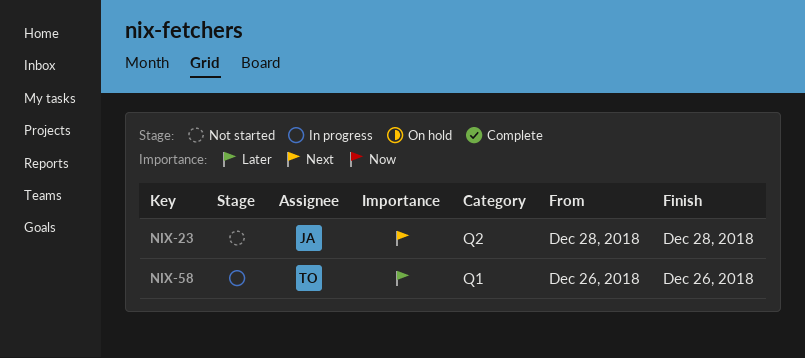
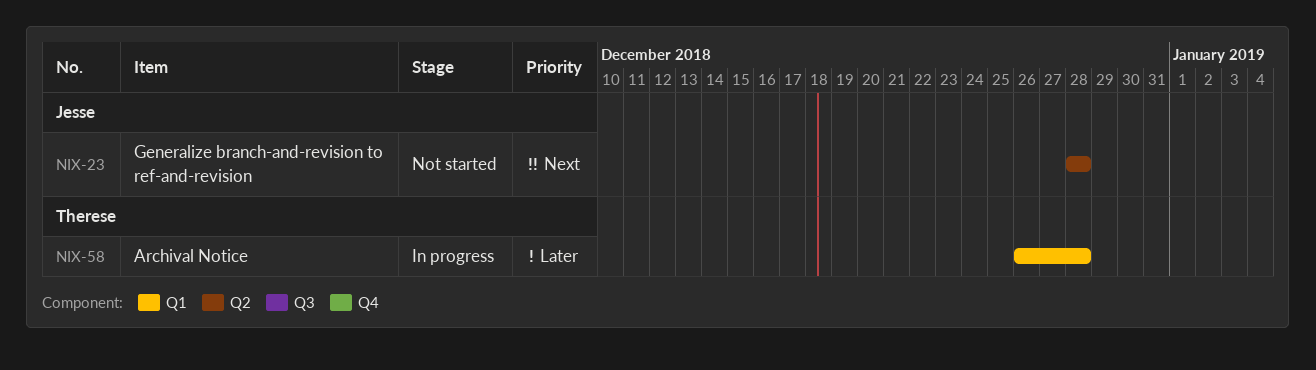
NIX-58, due: Dec 26 -> Dec 28

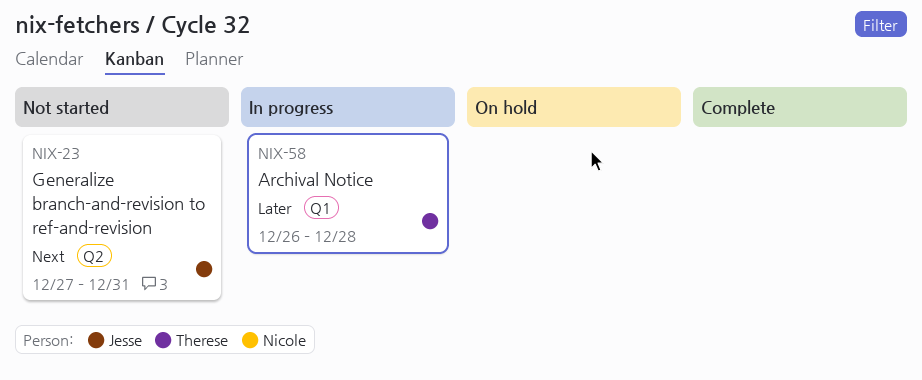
NIX-23, start: Dec 28 -> Dec 27
NIX-23, due: Dec 28 -> Dec 31

